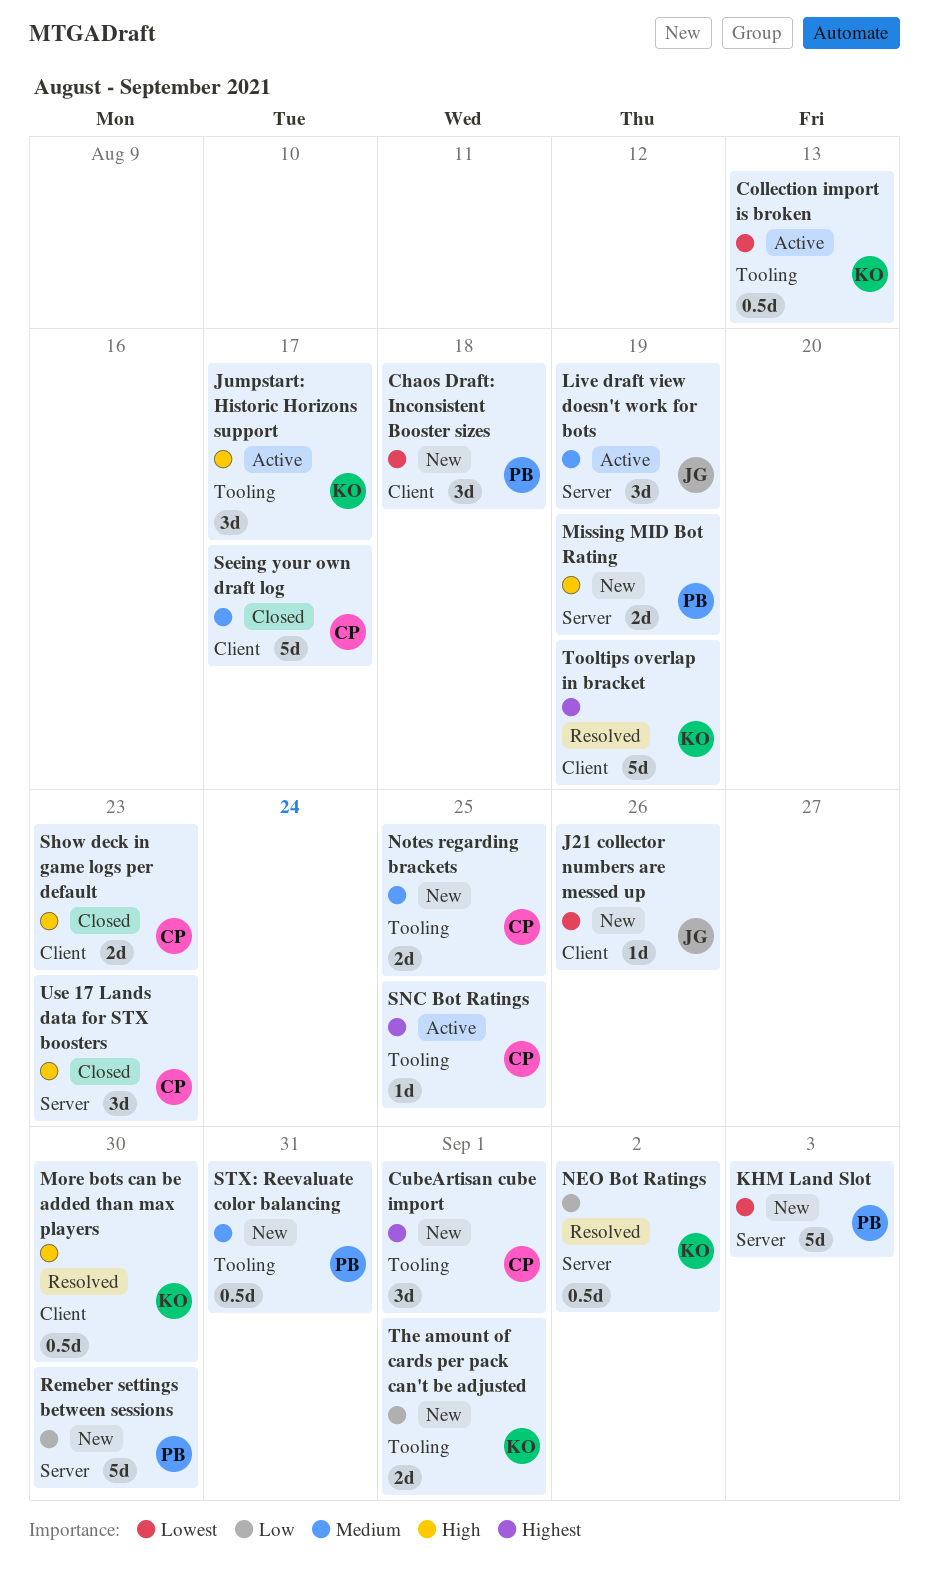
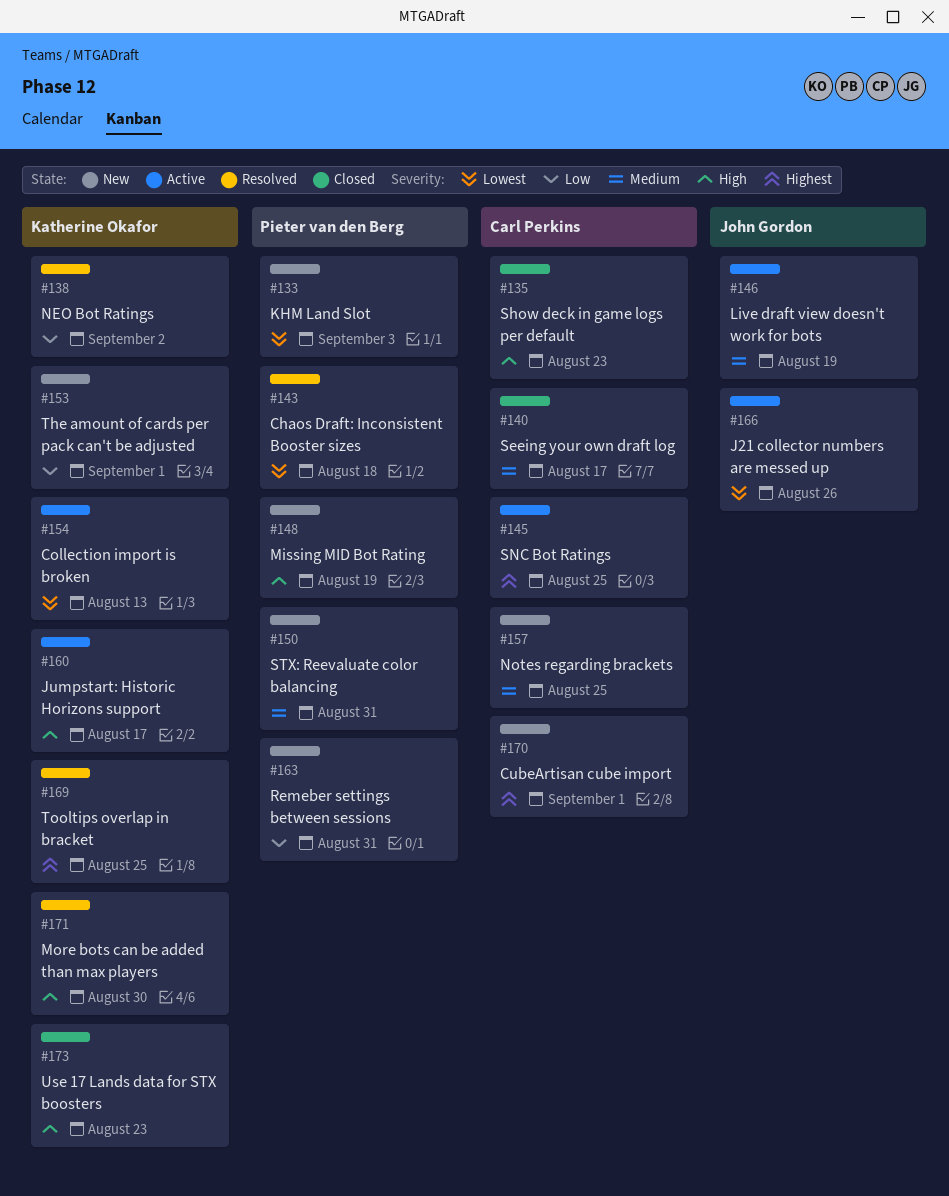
Chaos Draft: Inconsistent Booster sizes, status: New -> Resolved
J21 collector numbers are messed up, status: New -> Active
Remeber settings between sessions, due: Aug 30 -> Aug 31
Tooltips overlap in bracket, due: Aug 19 -> Aug 25
Use 17 Lands data for STX boosters, owner: Carl Perkins -> Katherine Okafor

